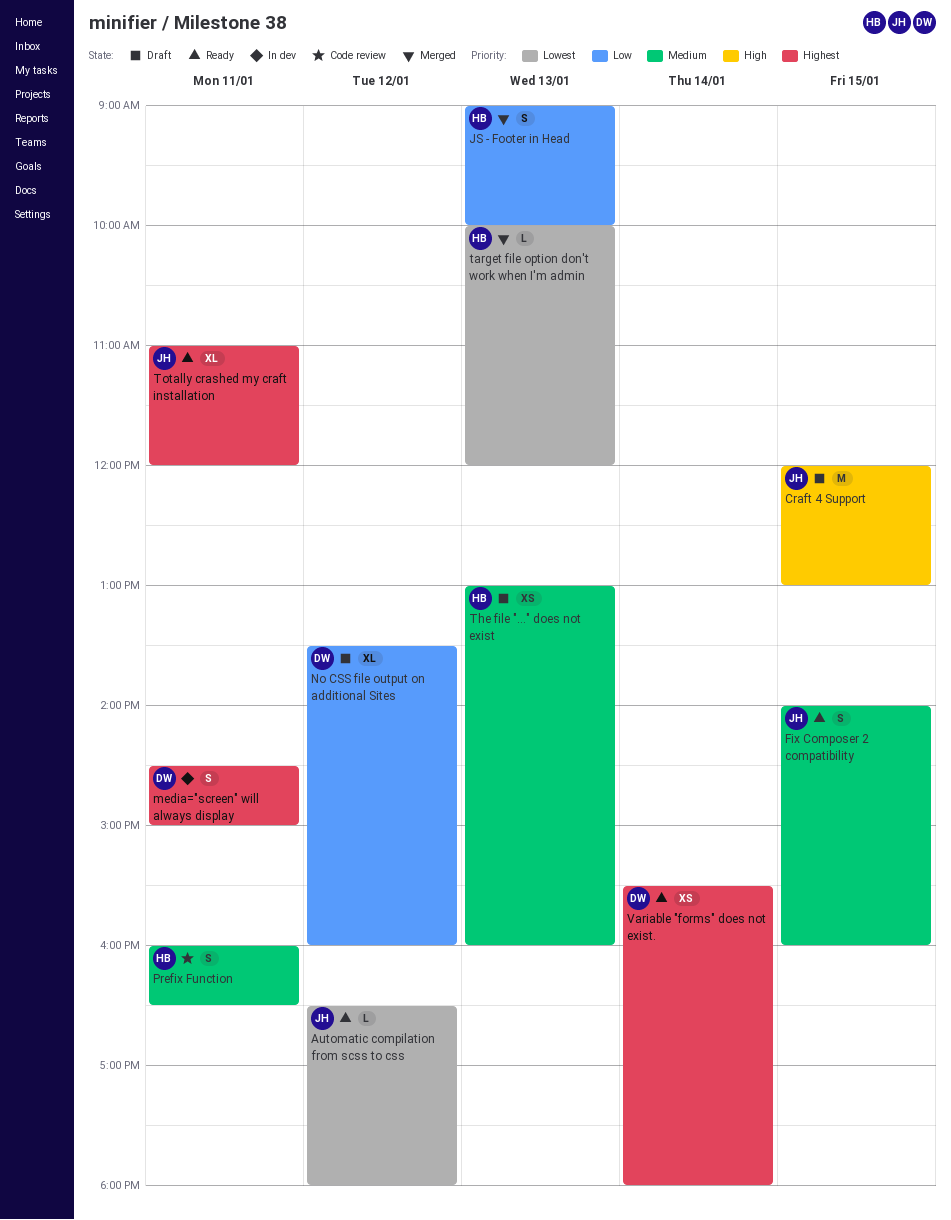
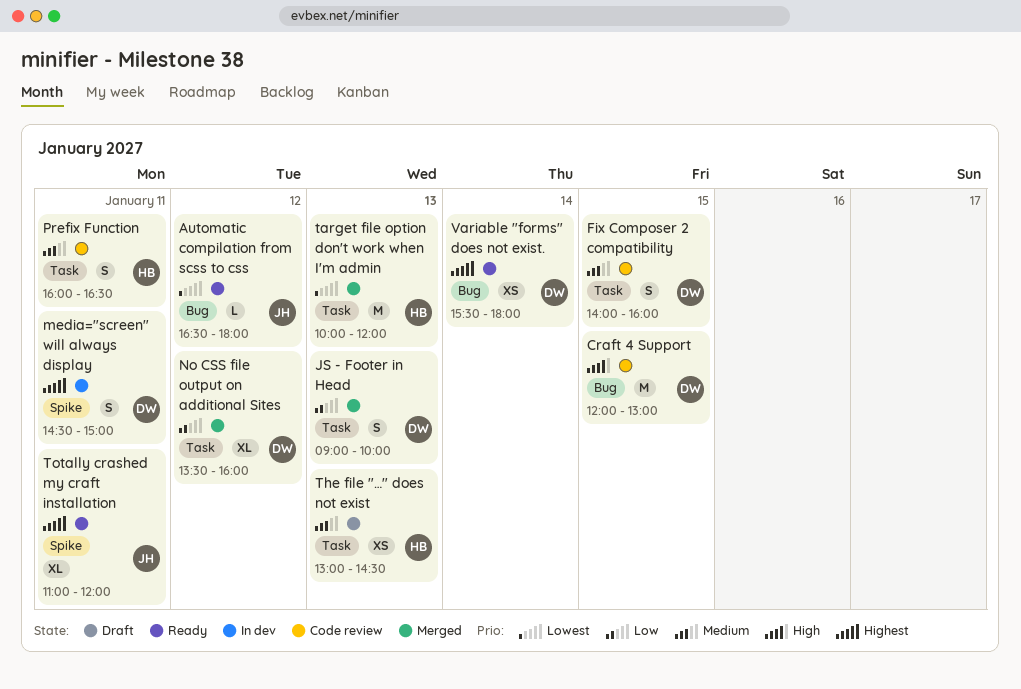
Craft 4 Support, status: Draft -> Code review
Craft 4 Support, owner: JH -> DW
Fix Composer 2 compatibility, status: Ready -> Code review
Fix Composer 2 compatibility, owner: JH -> DW
JS - Footer in Head, owner: HB -> DW
No CSS file output on additional Sites, status: Draft -> Merged
target file option don't work when I'm admin, estimate: L -> M
The file "…" does not exist, ends: 16:00 -> 14:30

